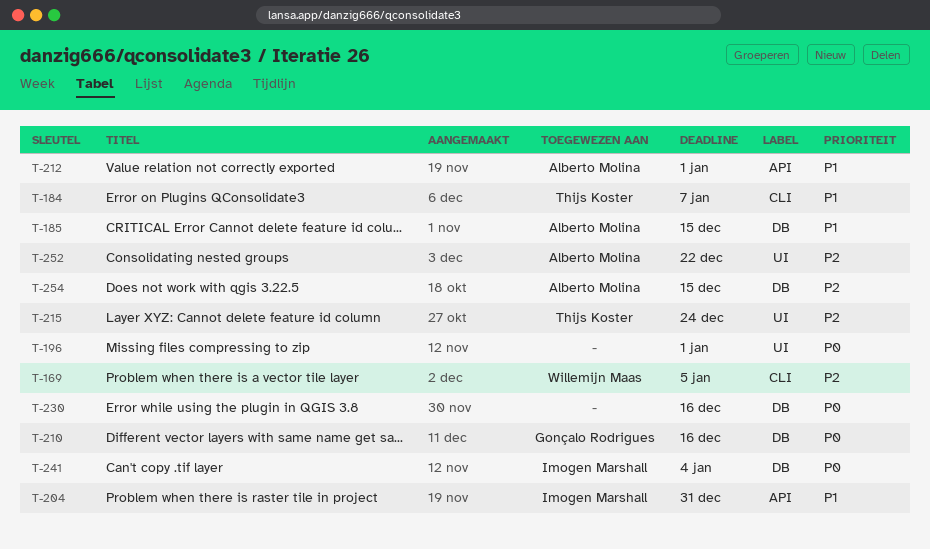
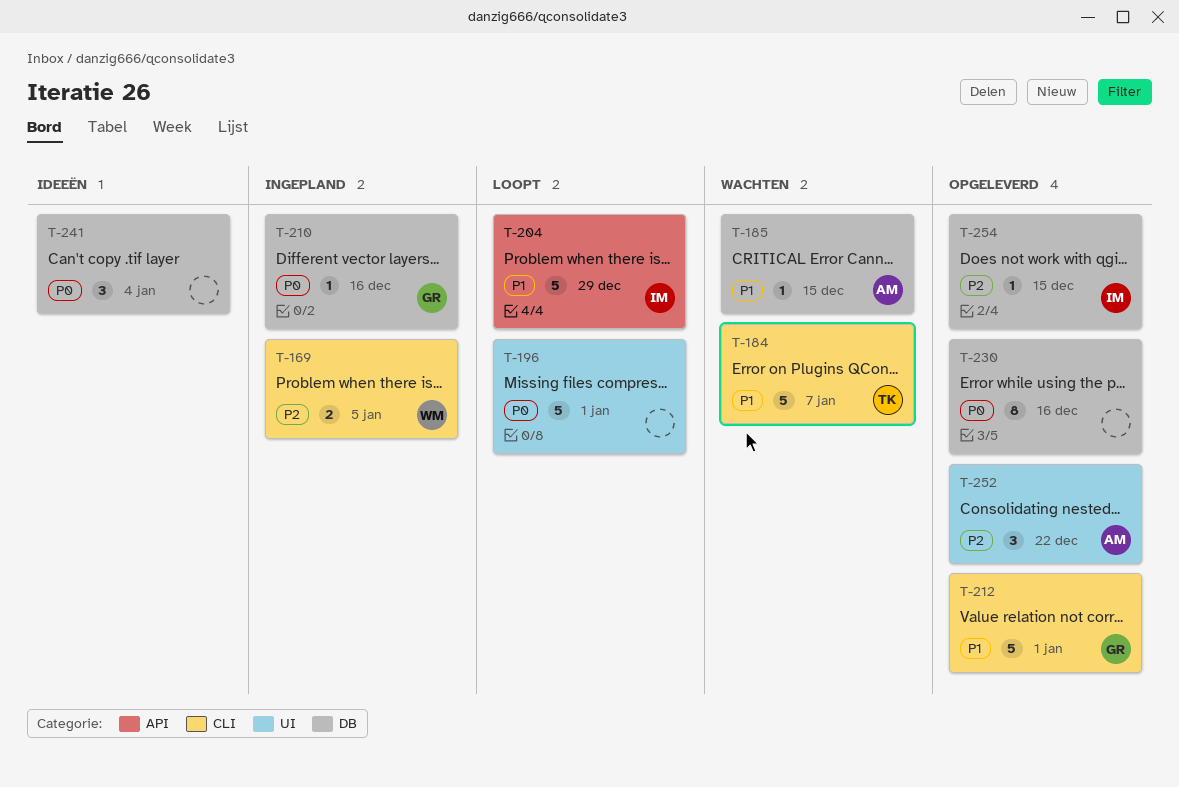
T-204, due: Dec 31 -> Dec 29
T-212, owner: Alberto Molina -> Gonçalo Rodrigues
T-212, label: API -> CLI
T-215: present -> none
T-241, owner: Imogen Marshall -> none
T-254, owner: Alberto Molina -> Imogen Marshall

